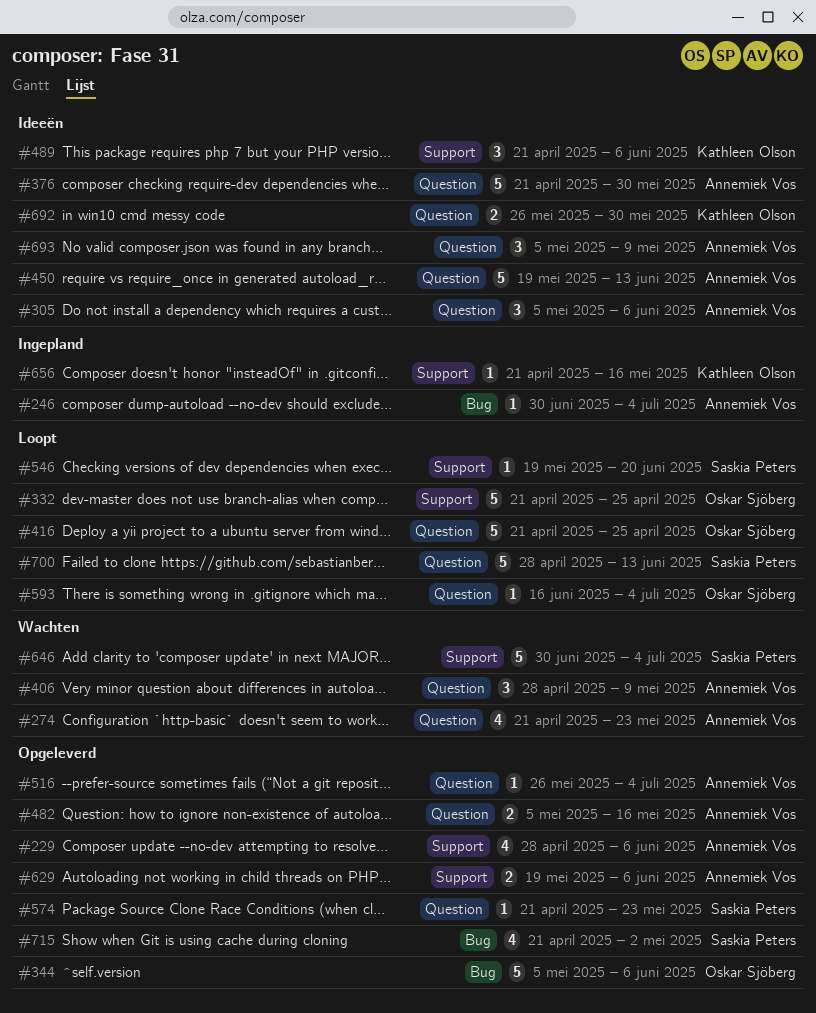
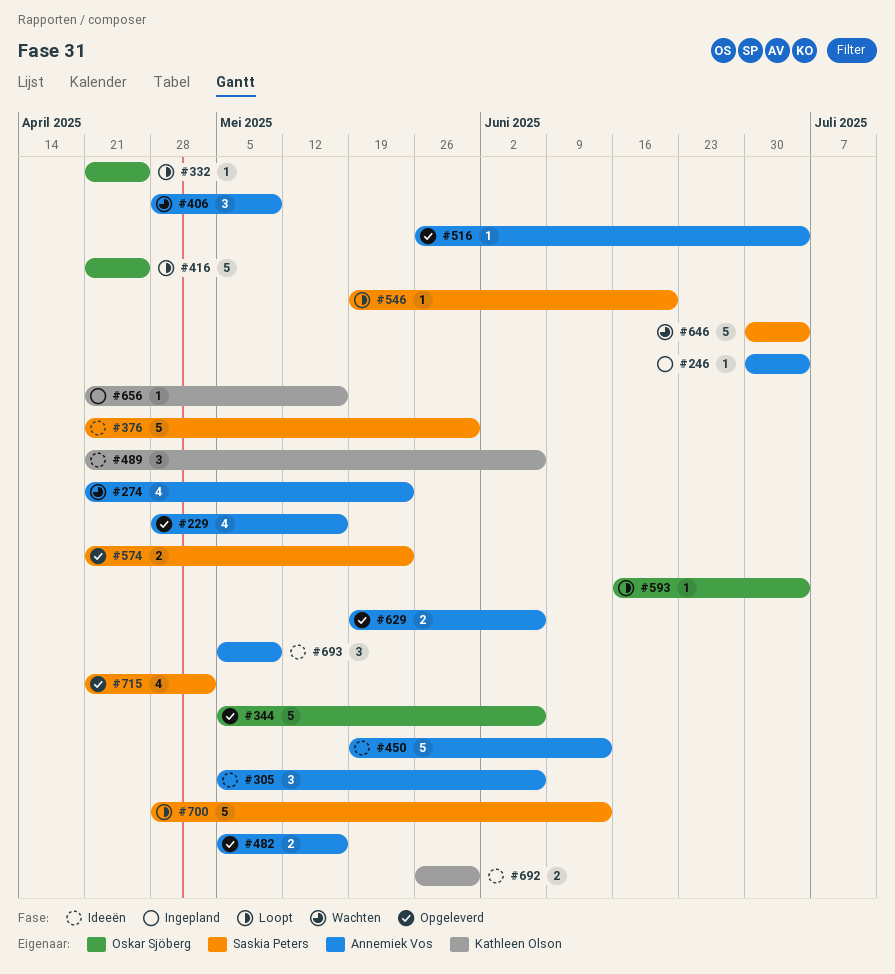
#229, due: Jun 6 -> May 16
#332, estimate: 5 -> 1
#376, owner: Annemiek Vos -> Saskia Peters
#574, estimate: 1 -> 2

